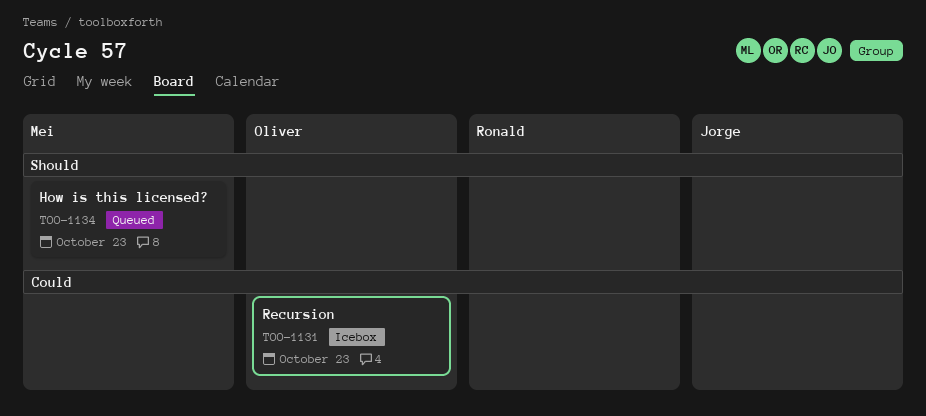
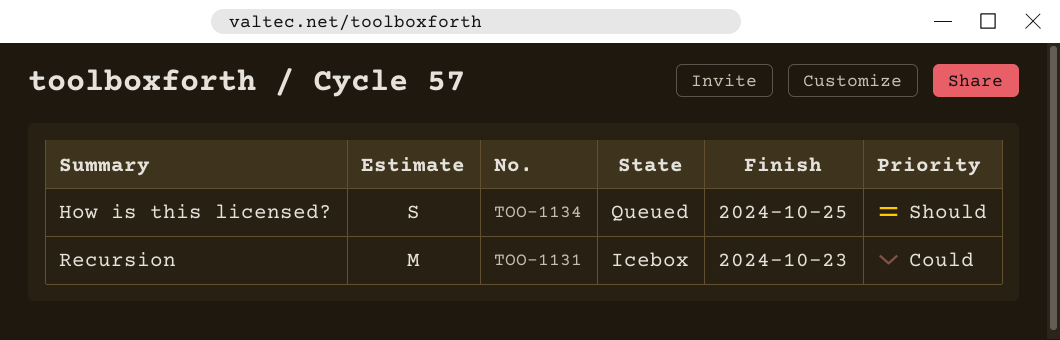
TOO-1134, due: Oct 23 -> Oct 25

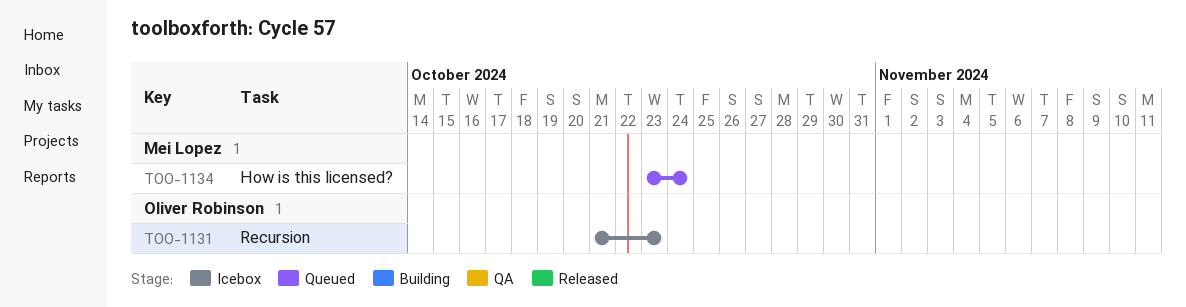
TOO-1134, due: Oct 25 -> Oct 24

